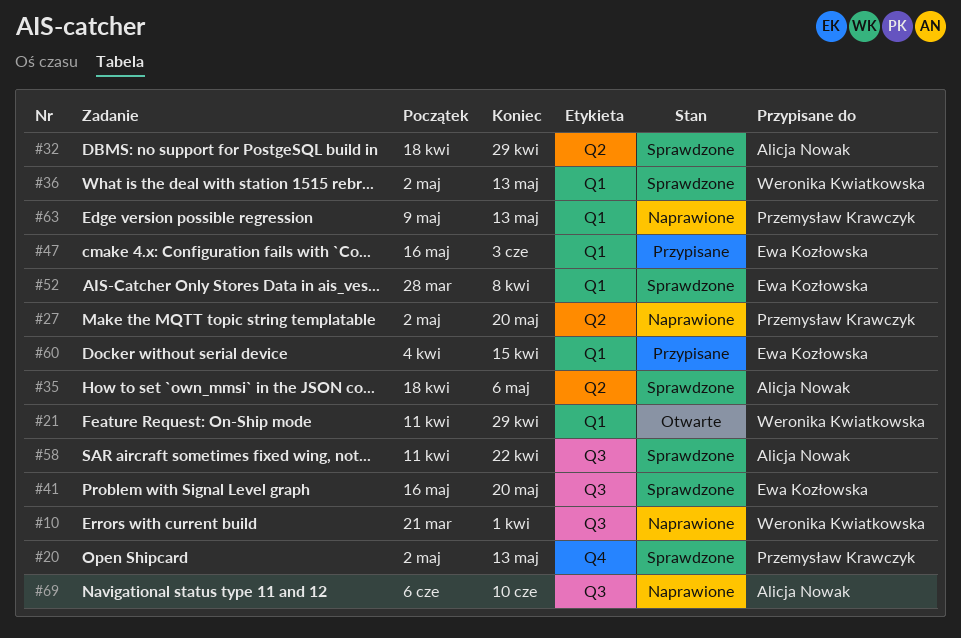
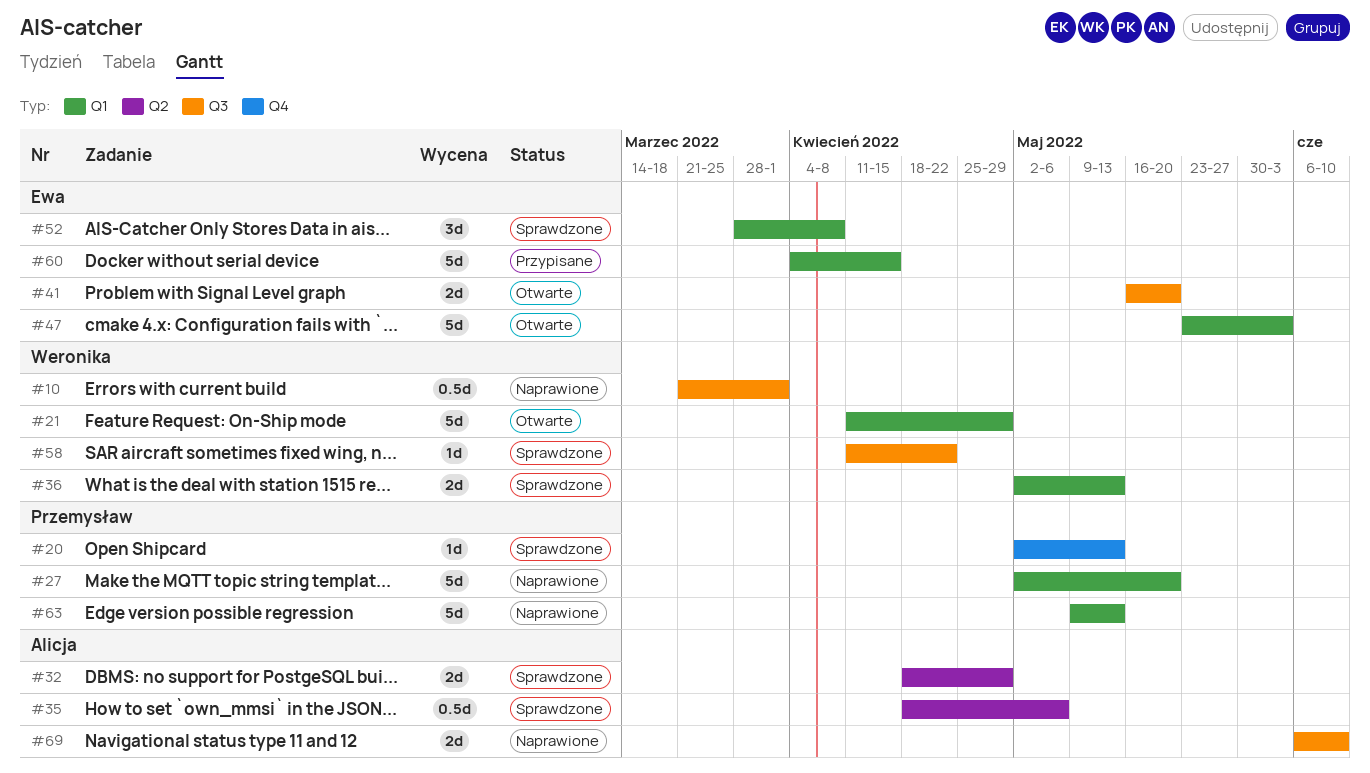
#27, label: Q2 -> Q1
#41, status: Sprawdzone -> Otwarte
#47, status: Przypisane -> Otwarte
#47, start: May 16 -> May 23
#58, owner: Alicja Nowak -> Weronika Kwiatkowska

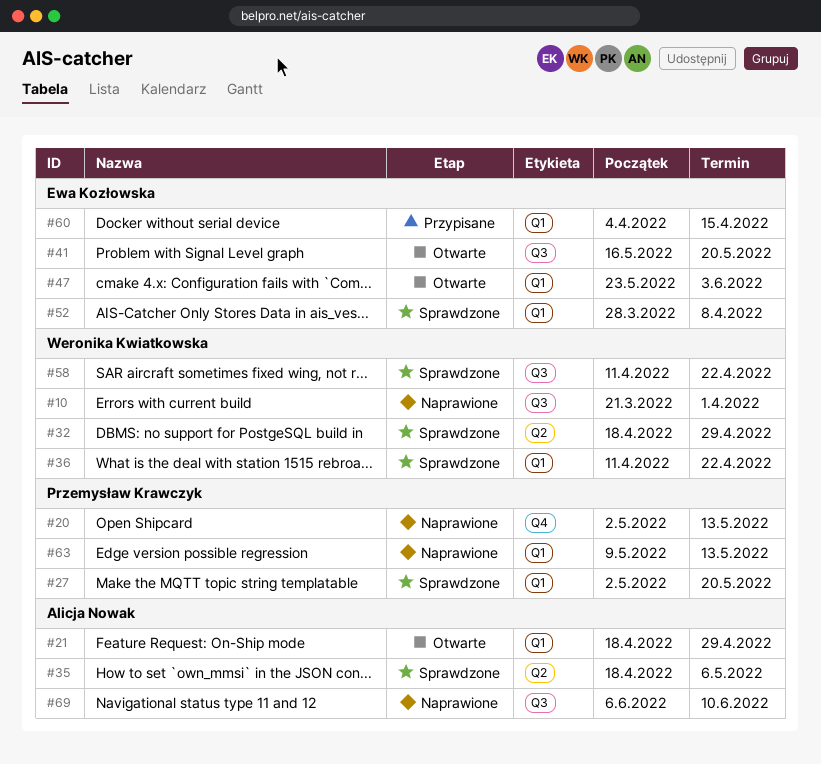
#20, status: Sprawdzone -> Naprawione
#21, owner: Weronika Kwiatkowska -> Alicja Nowak
#21, start: Apr 11 -> Apr 18
#27, status: Naprawione -> Sprawdzone
#32, owner: Alicja Nowak -> Weronika Kwiatkowska
#36, start: May 2 -> Apr 11
#36, due: May 13 -> Apr 22

